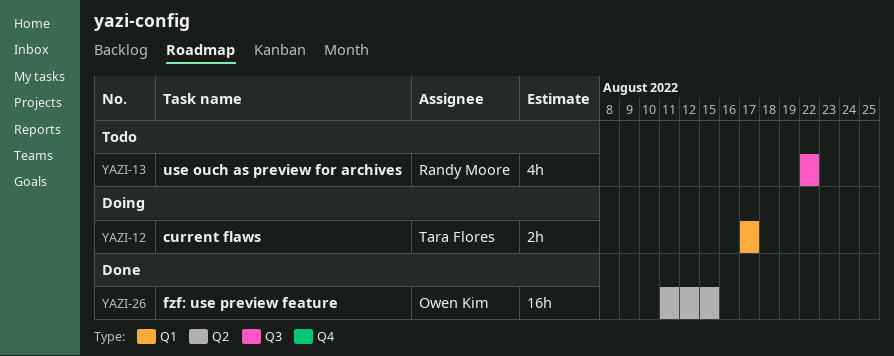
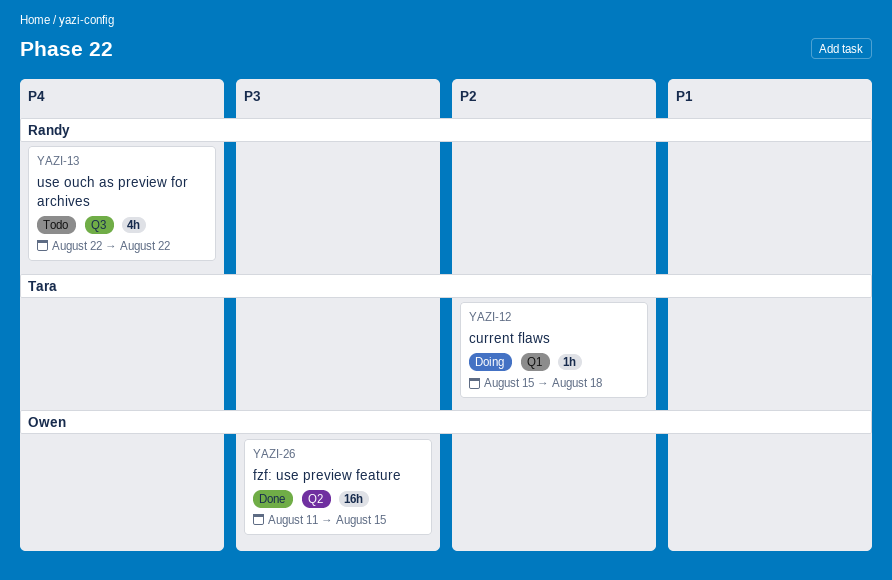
YAZI-12, estimate: 2h -> 1h
YAZI-12, start: Aug 17 -> Aug 15
YAZI-12, due: Aug 17 -> Aug 18

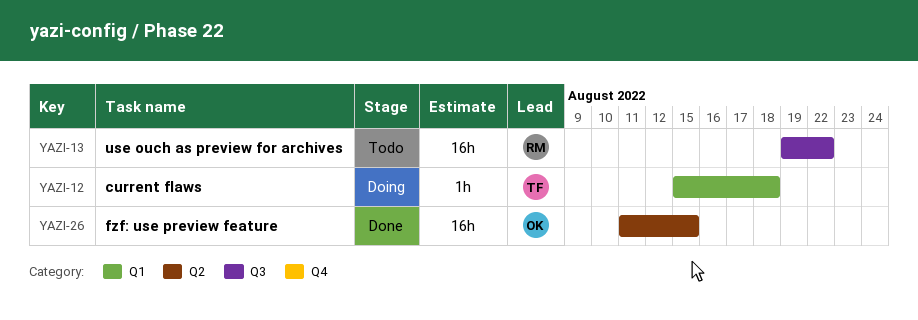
YAZI-13, estimate: 4h -> 16h
YAZI-13, start: Aug 22 -> Aug 19

